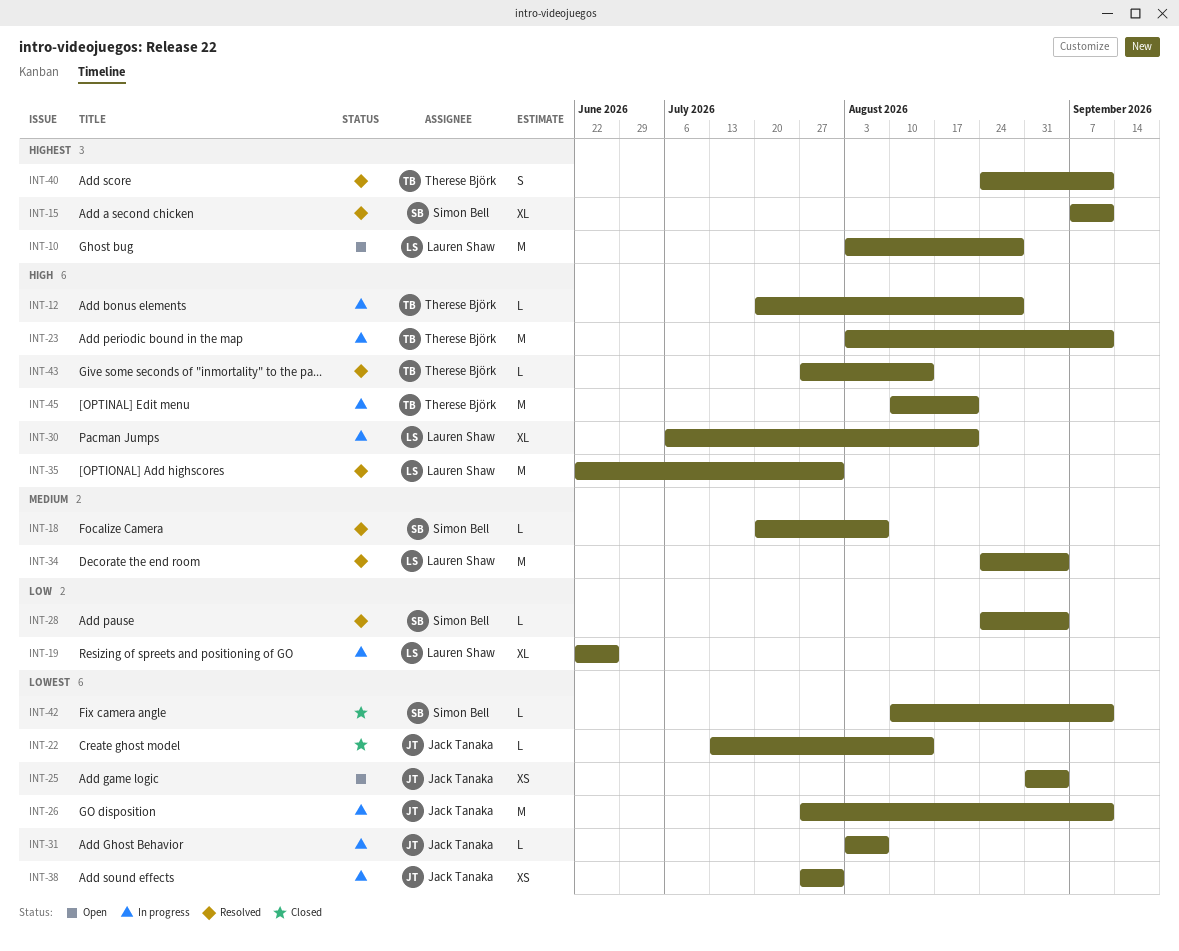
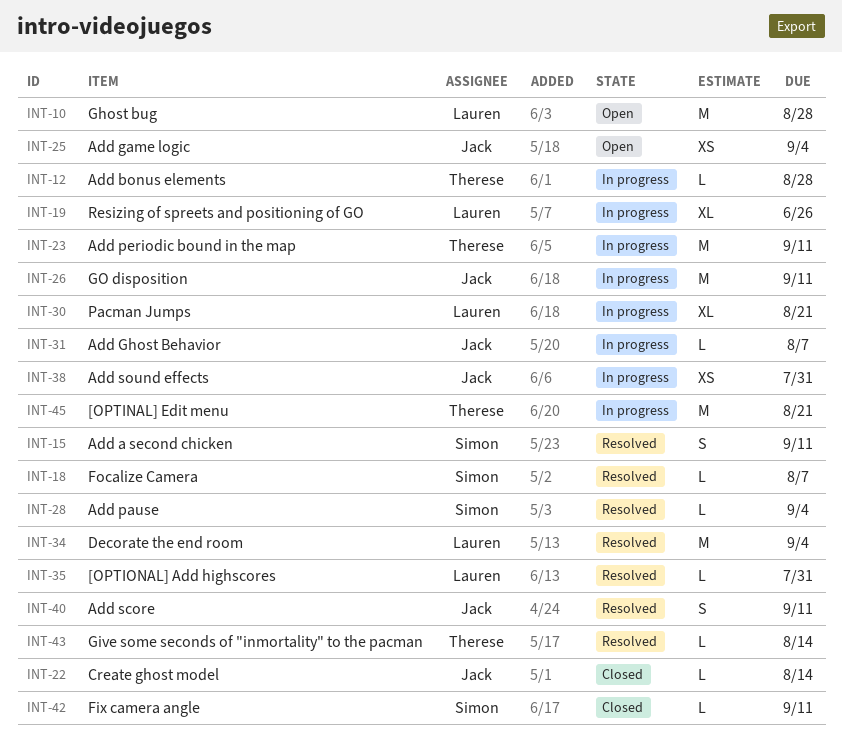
INT-15, estimate: XL -> S
INT-35, estimate: M -> L
INT-40, owner: Therese Björk -> Jack Tanaka

